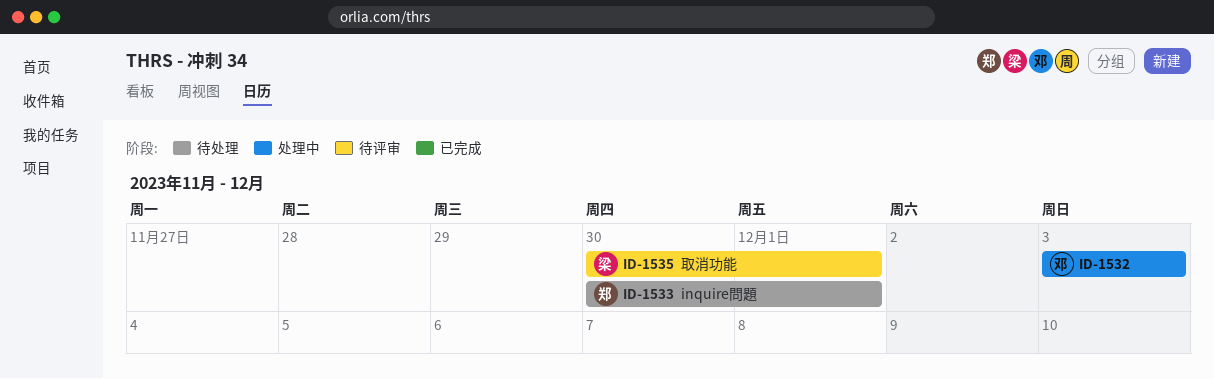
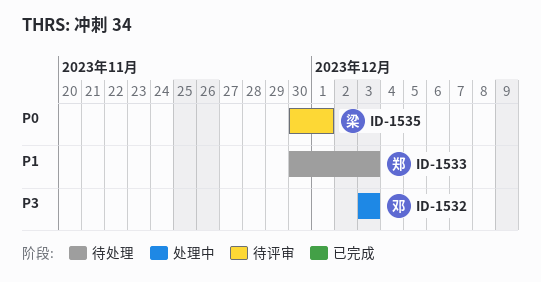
ID-1533, due: Dec 1 -> Dec 3

